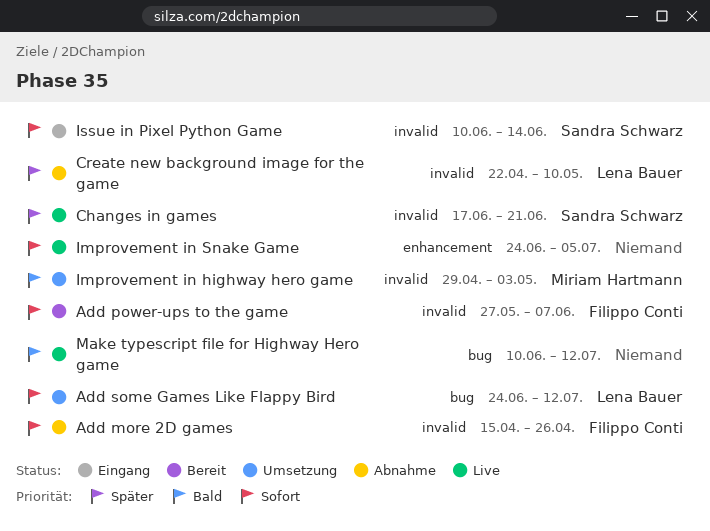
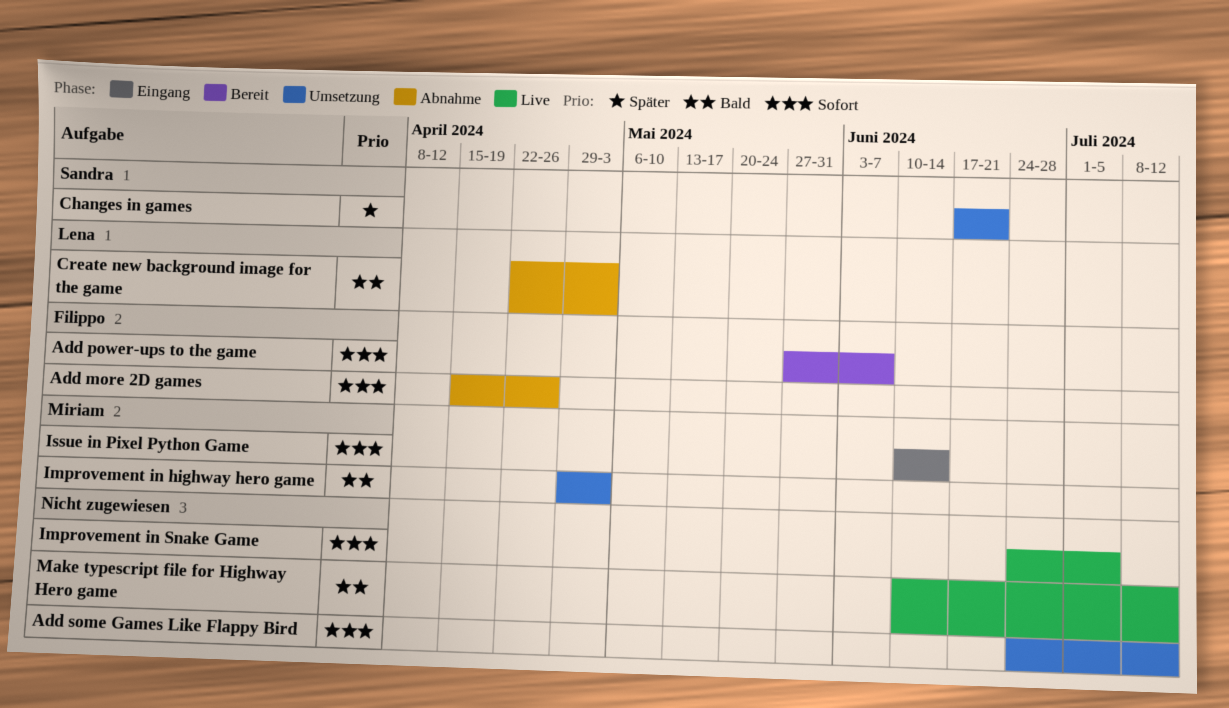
Add some Games Like Flappy Bird, owner: Lena Bauer -> none
Changes in games, status: Live -> Umsetzung
Create new background image for the game, priority: Später -> Bald
Create new background image for the game, due: May 10 -> May 3
Issue in Pixel Python Game, owner: Sandra Schwarz -> Miriam Hartmann

